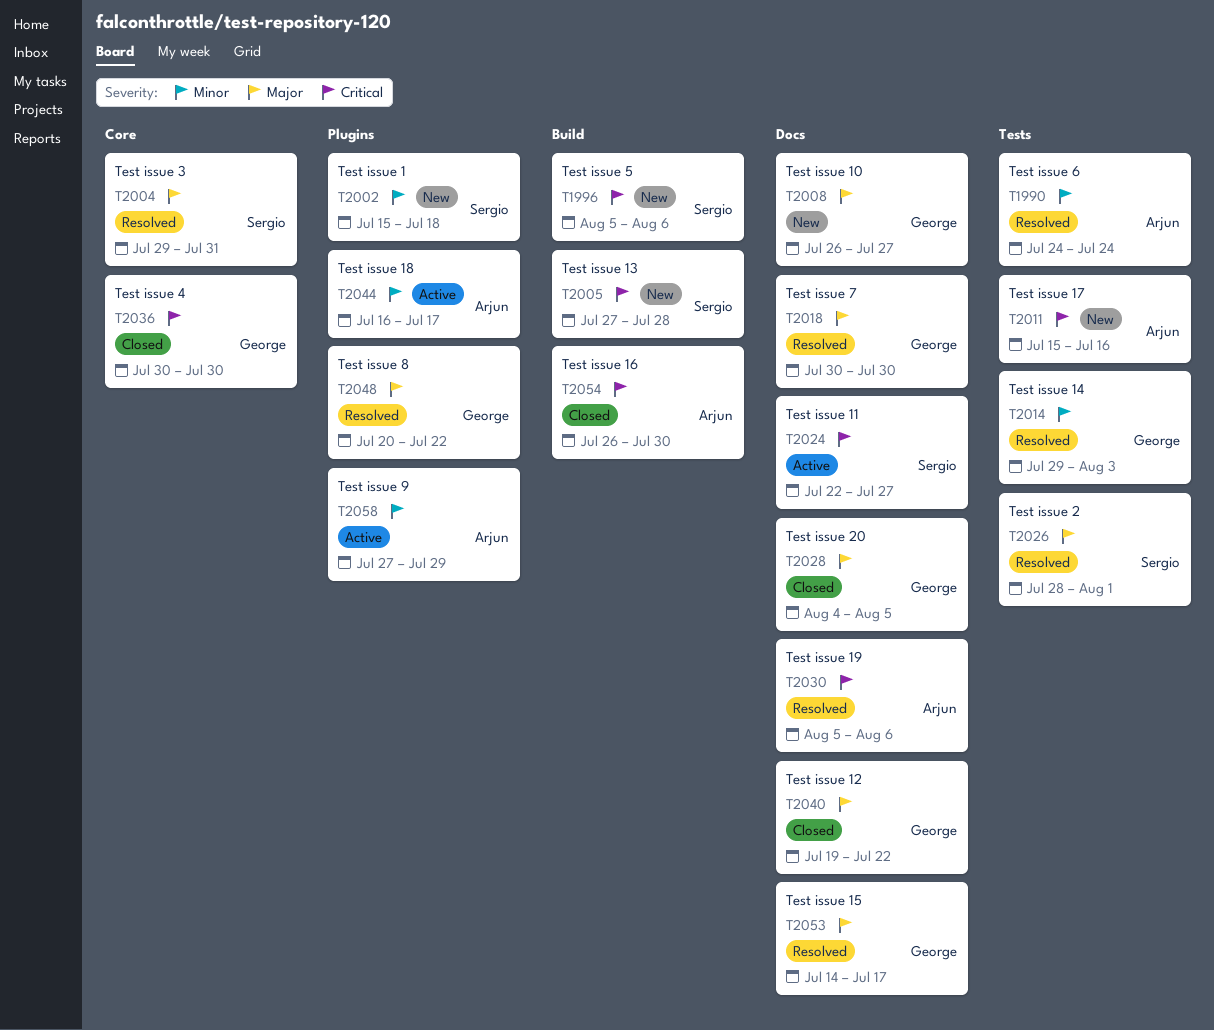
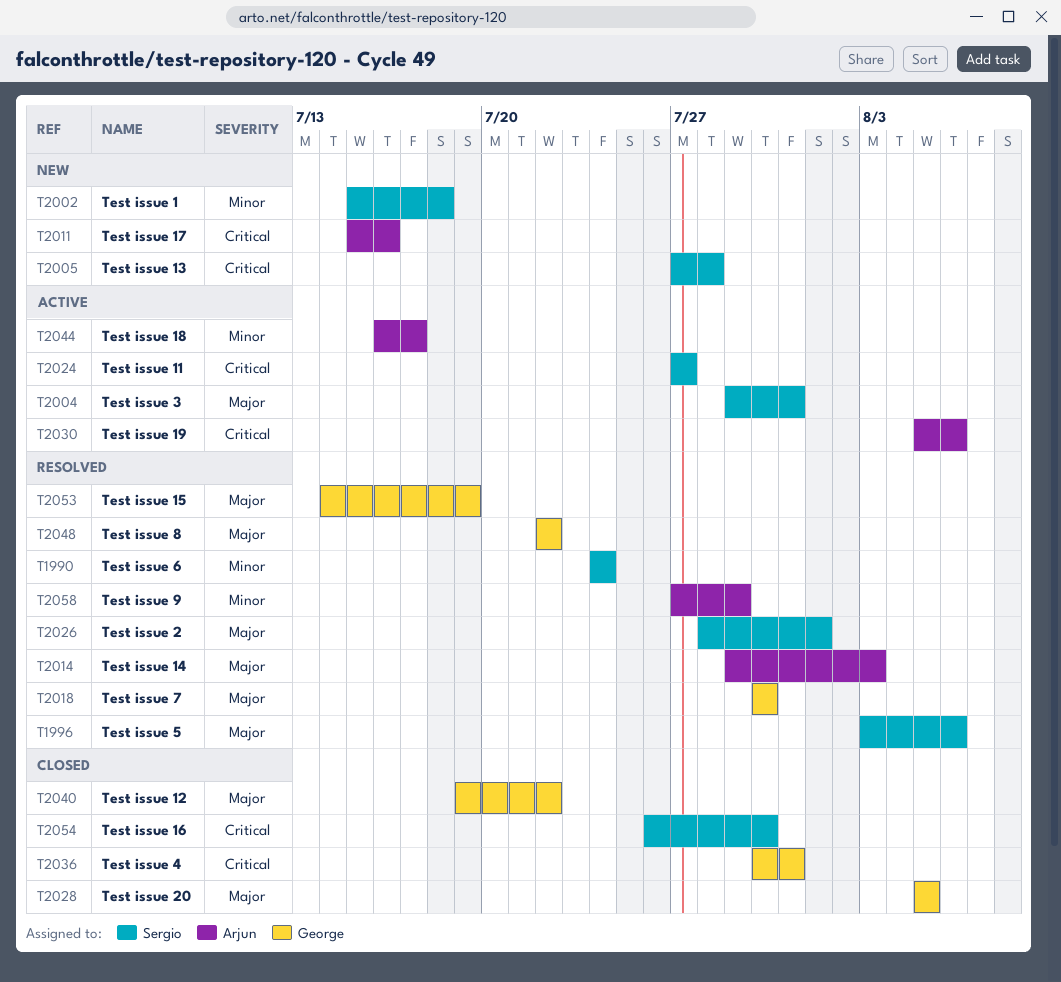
T1990, owner: Arjun -> Sergio
T1996, status: New -> Resolved
T1996, priority: Critical -> Major
T1996, start: Aug 5 -> Aug 3
T2004, status: Resolved -> Active
T2008: present -> none
T2014, owner: George -> Arjun
T2014, priority: Minor -> Major
T2024, start: Jul 22 -> Jul 27
T2028, start: Aug 4 -> Aug 5
T2030, status: Resolved -> Active
T2036, due: Jul 30 -> Jul 31
T2048, start: Jul 20 -> Jul 22
T2053, due: Jul 17 -> Jul 19
T2054, owner: Arjun -> Sergio
T2058, status: Active -> Resolved

